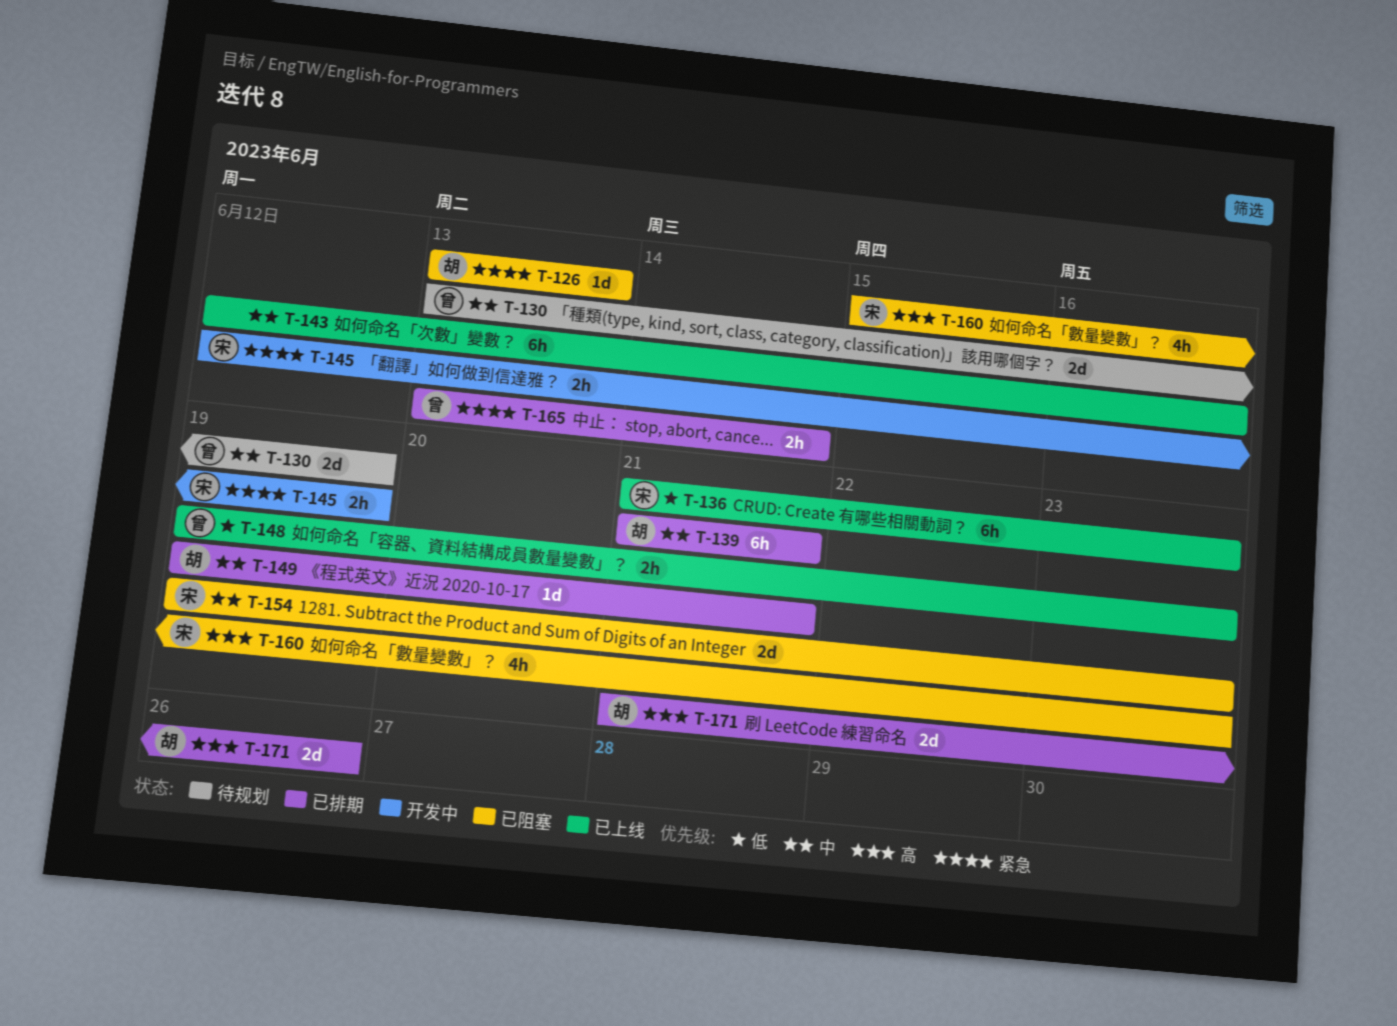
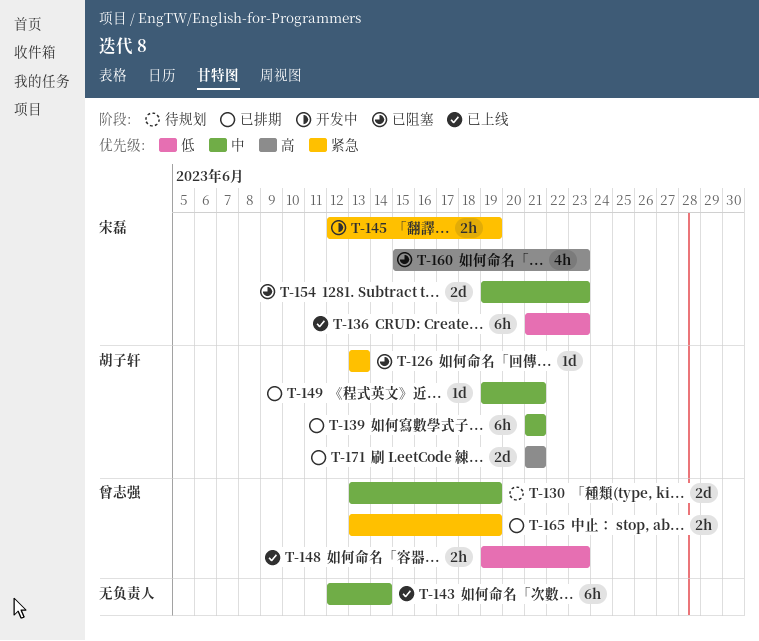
T-143, due: Jun 16 -> Jun 14
T-165, due: Jun 14 -> Jun 19
T-171, due: Jun 26 -> Jun 21

